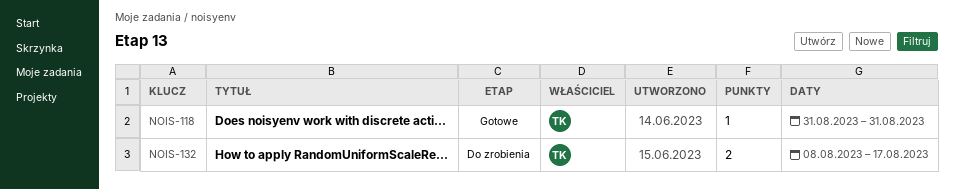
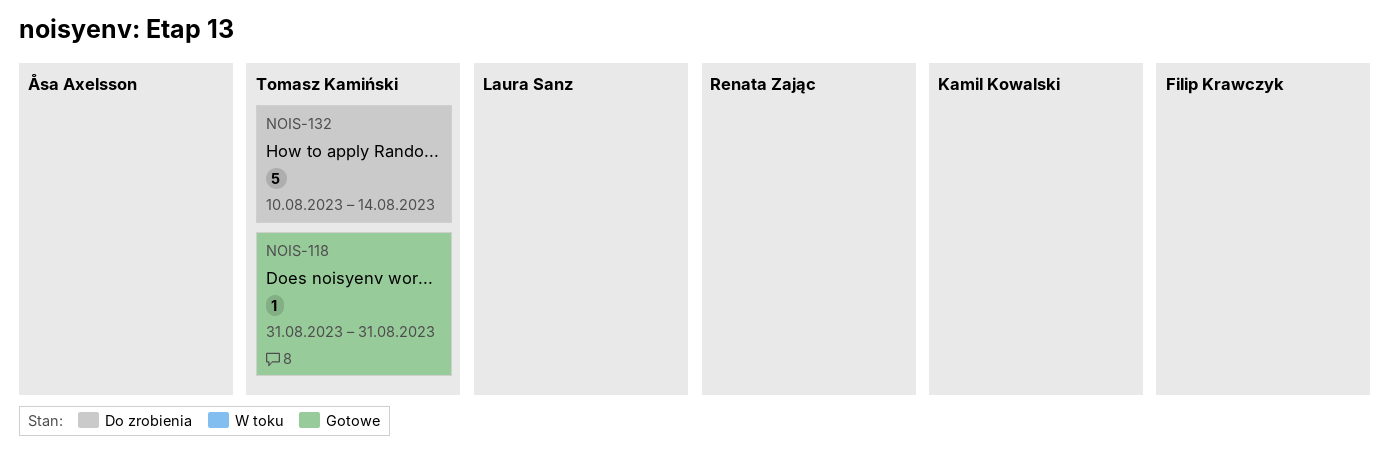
NOIS-132, estimate: 2 -> 5
NOIS-132, start: Aug 8 -> Aug 10
NOIS-132, due: Aug 17 -> Aug 14

